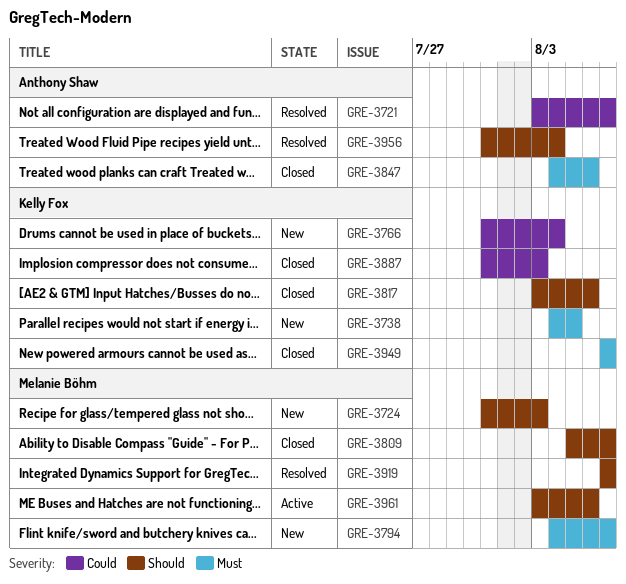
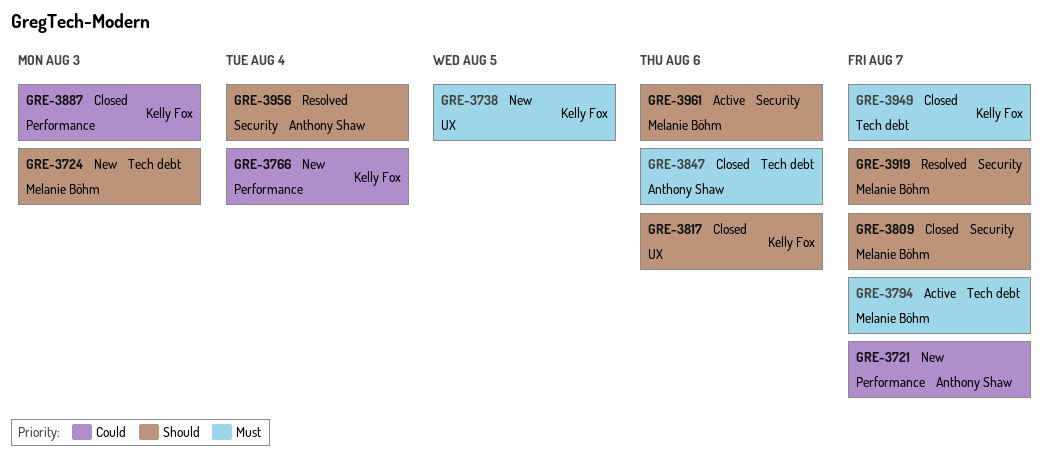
GRE-3721, status: Resolved -> New
GRE-3794, status: New -> Active

